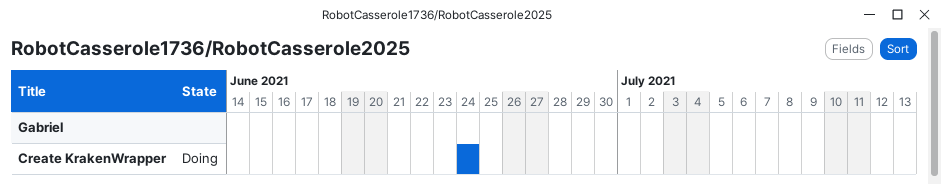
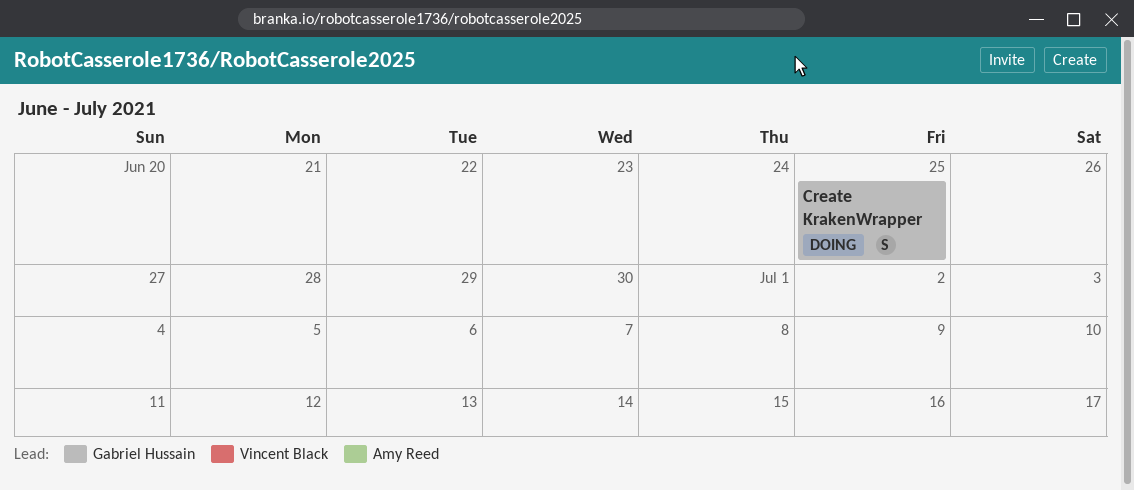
Create KrakenWrapper, due: Jun 24 -> Jun 25

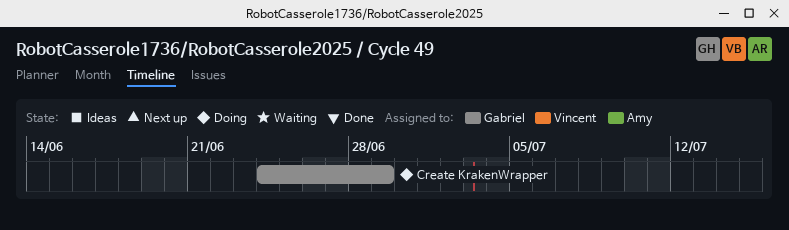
Create KrakenWrapper, due: Jun 25 -> Jun 29

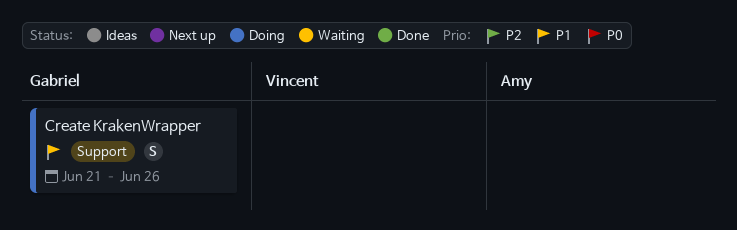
Create KrakenWrapper, start: Jun 24 -> Jun 21
Create KrakenWrapper, due: Jun 29 -> Jun 26

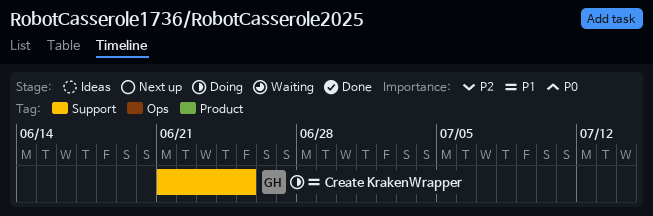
Create KrakenWrapper, due: Jun 26 -> Jun 25

